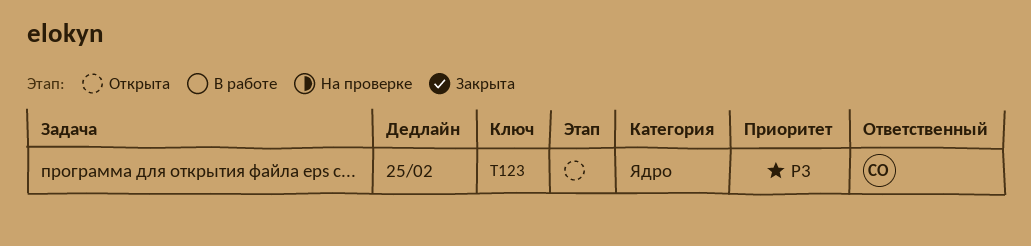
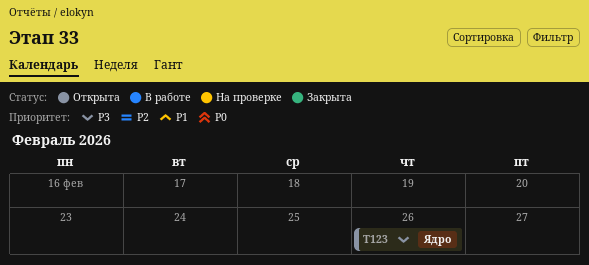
T123, due: Feb 25 -> Feb 26

